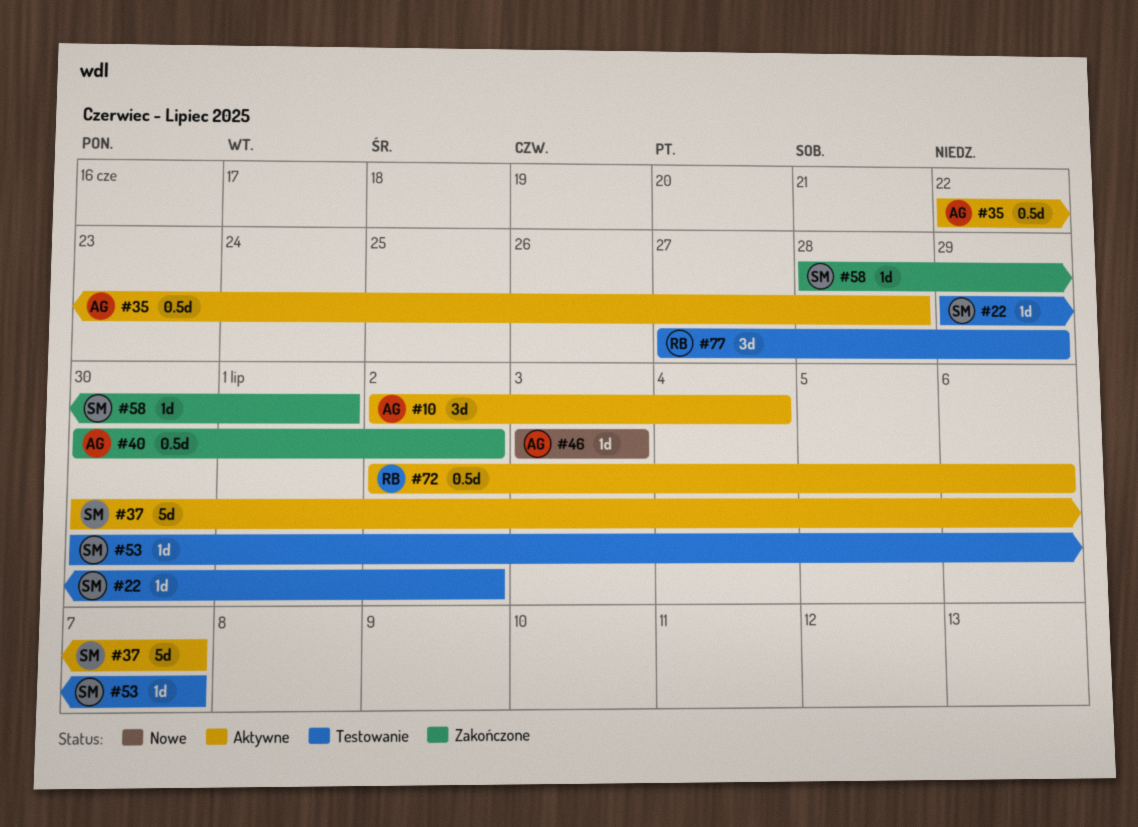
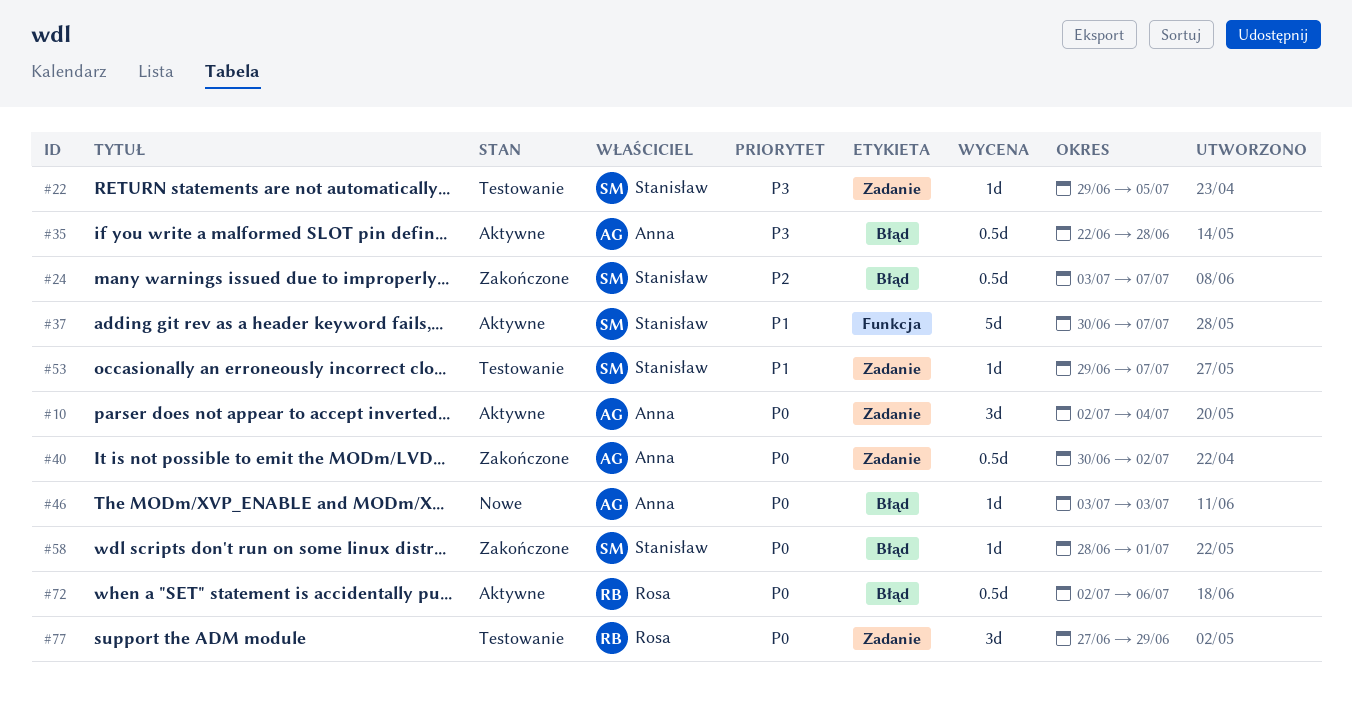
#22, due: Jul 2 -> Jul 5
#24: none -> present
#53, start: Jun 30 -> Jun 29

